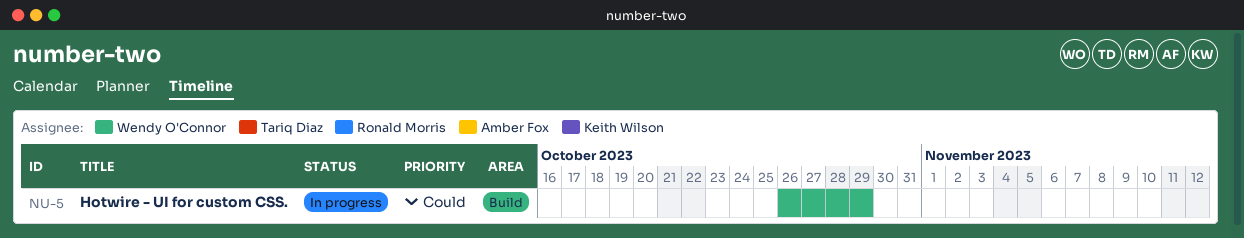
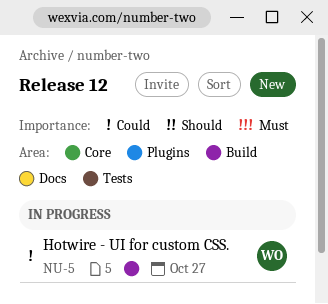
NU-5, due: Oct 29 -> Oct 27

